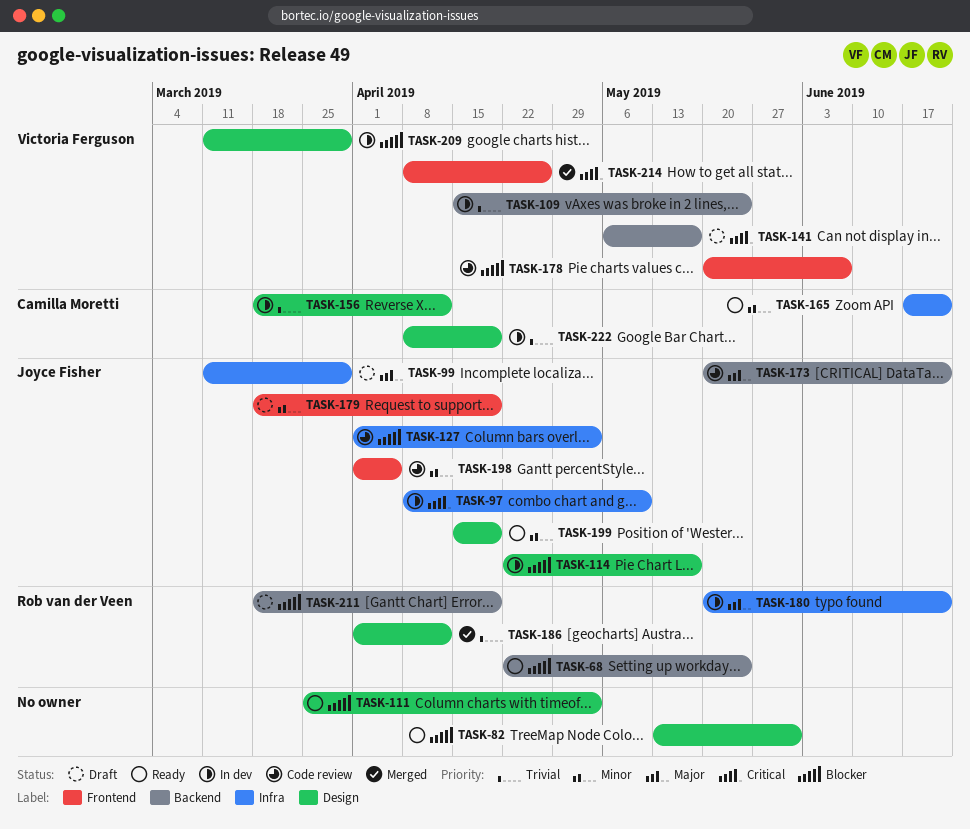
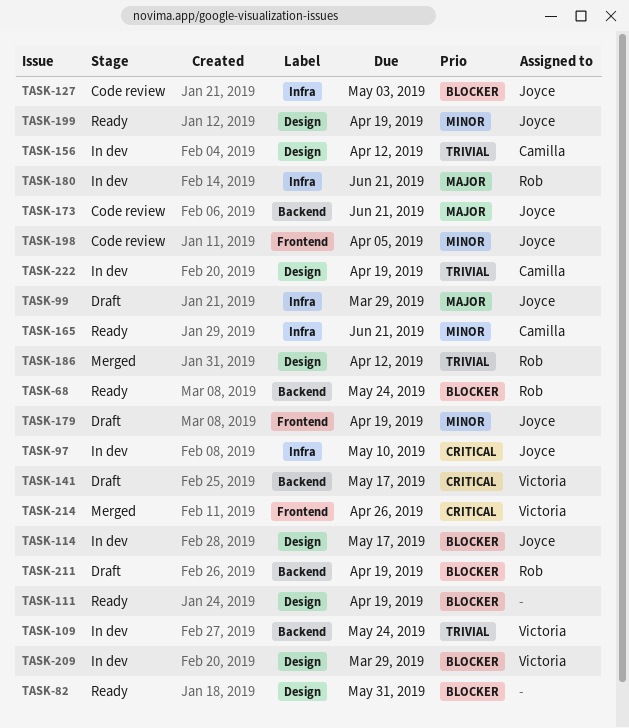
TASK-111, due: May 3 -> Apr 19
TASK-178: present -> none

